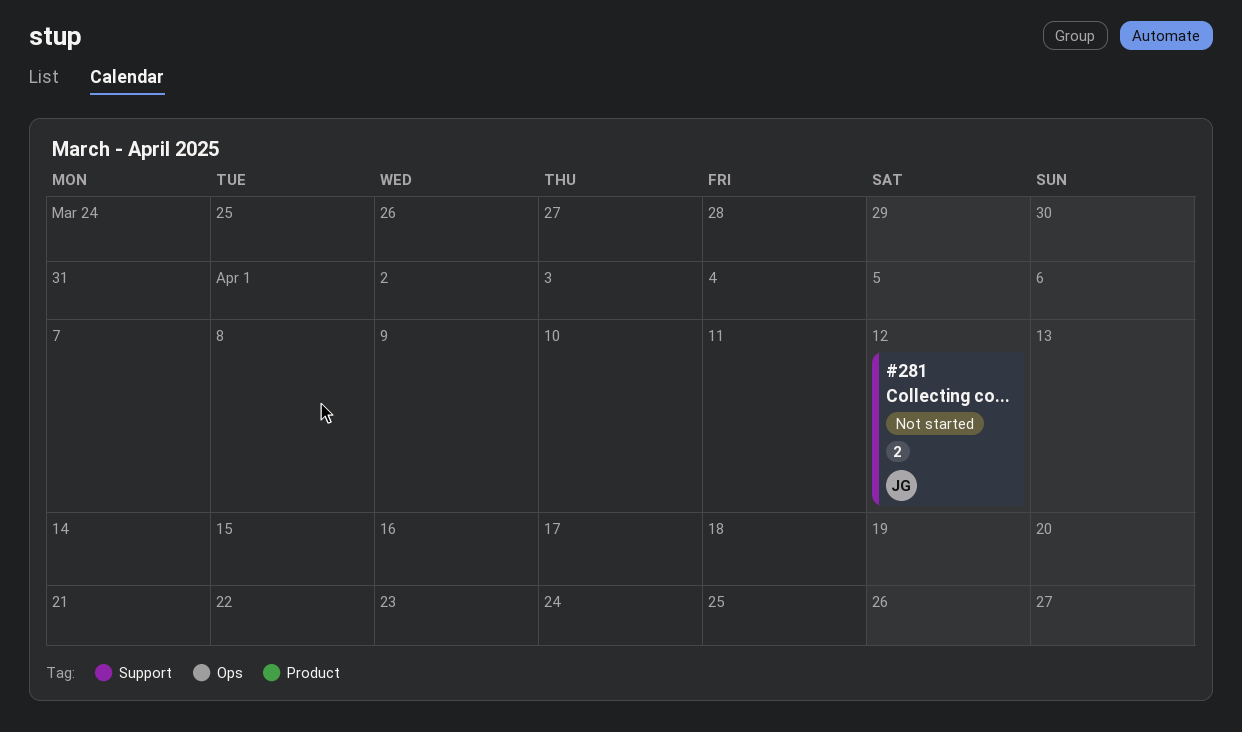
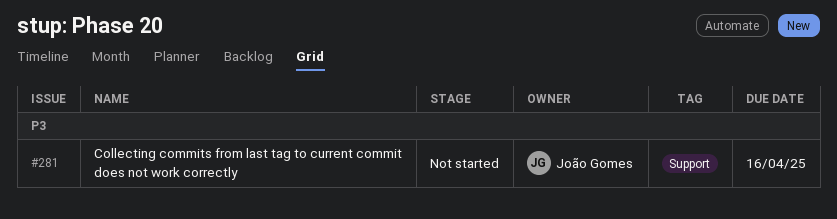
#281, due: Apr 12 -> Apr 16

